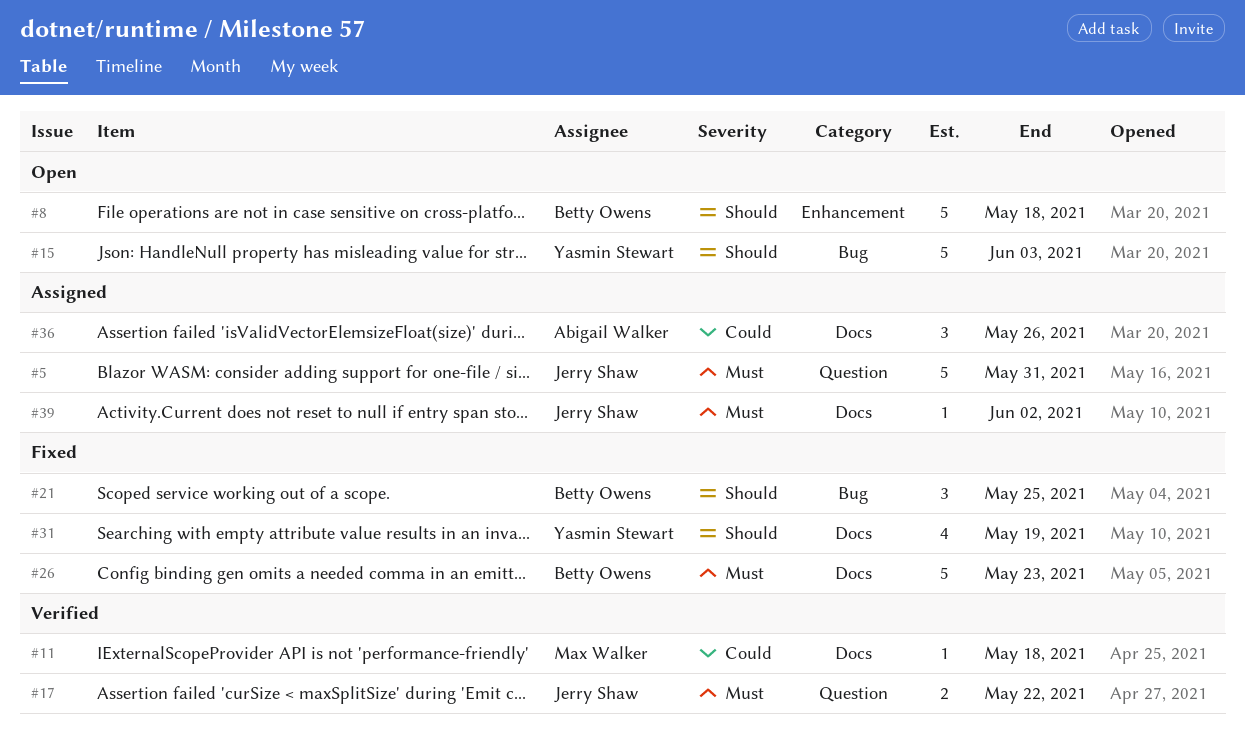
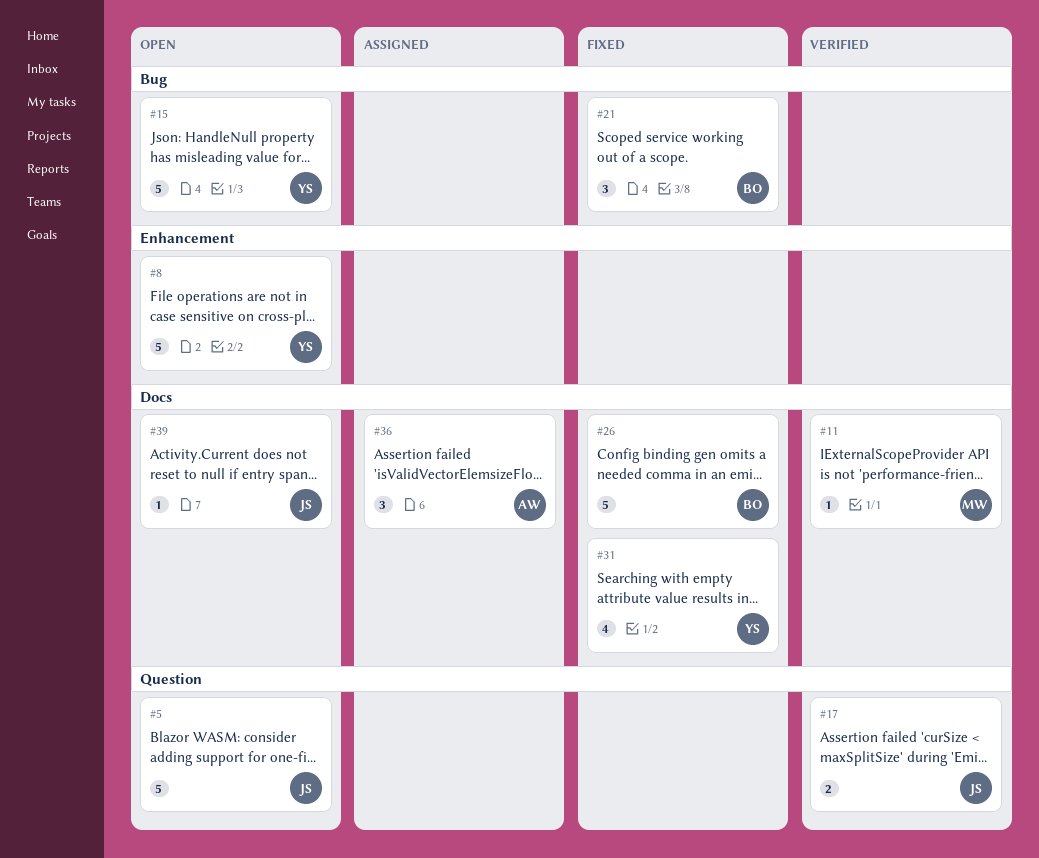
#5, status: Assigned -> Open
#8, owner: Betty Owens -> Yasmin Stewart
#39, status: Assigned -> Open

